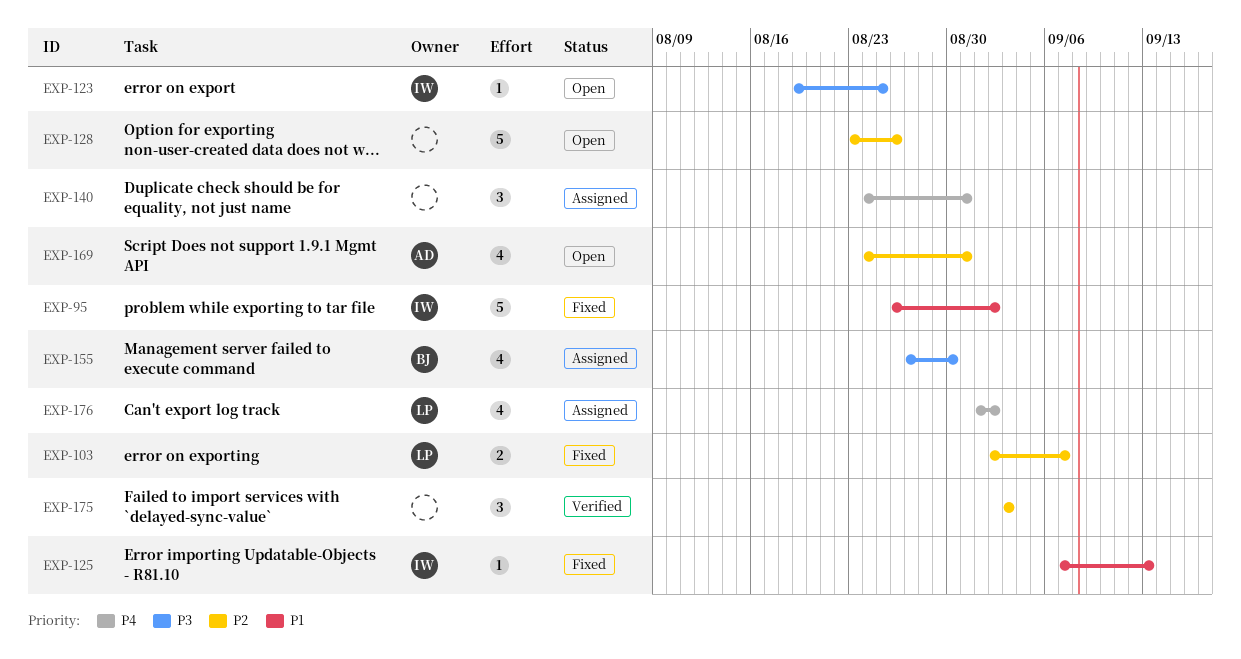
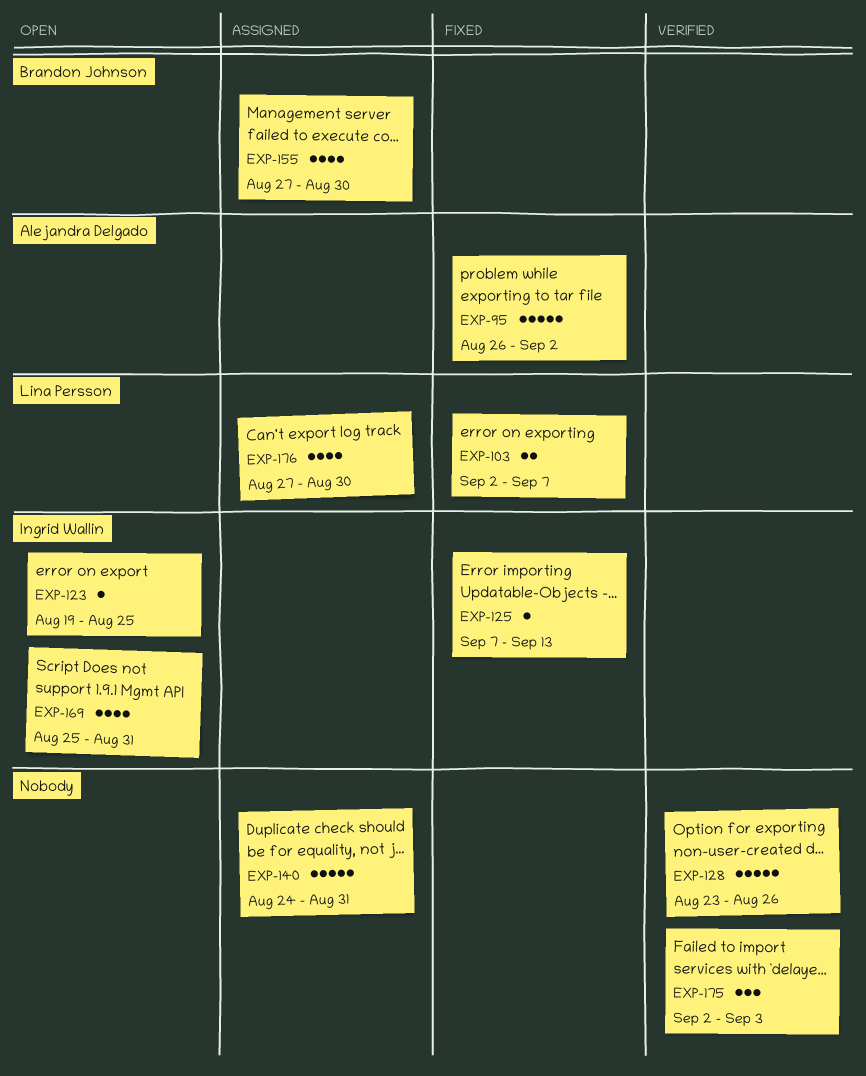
EXP-95, owner: Ingrid Wallin -> Alejandra Delgado
EXP-128, status: Open -> Verified
EXP-140, estimate: 3 -> 5
EXP-169, owner: Alejandra Delgado -> Ingrid Wallin
EXP-169, start: Aug 24 -> Aug 25
EXP-175, start: Sep 3 -> Sep 2
EXP-176, start: Sep 1 -> Aug 27
EXP-176, due: Sep 2 -> Aug 30

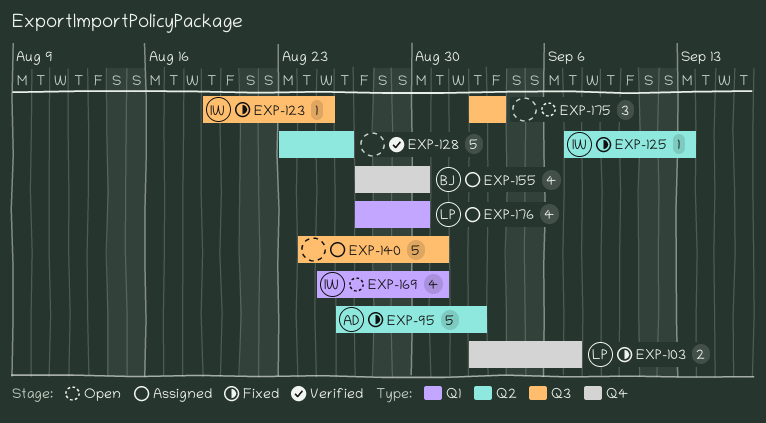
EXP-123, status: Open -> Fixed
EXP-175, status: Verified -> Open

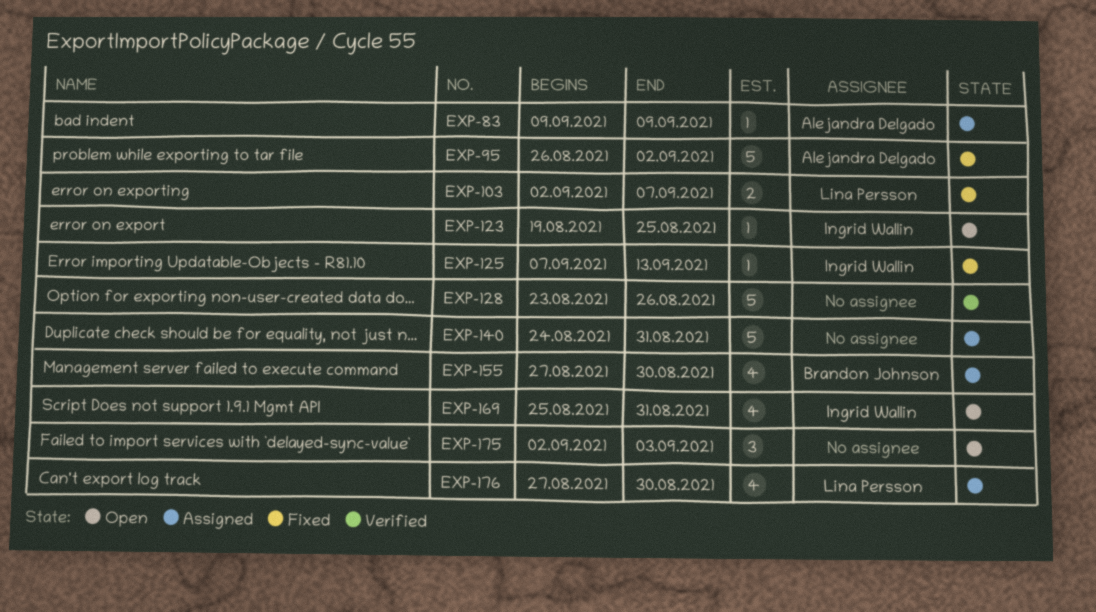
EXP-83: none -> present
EXP-123, status: Fixed -> Open

